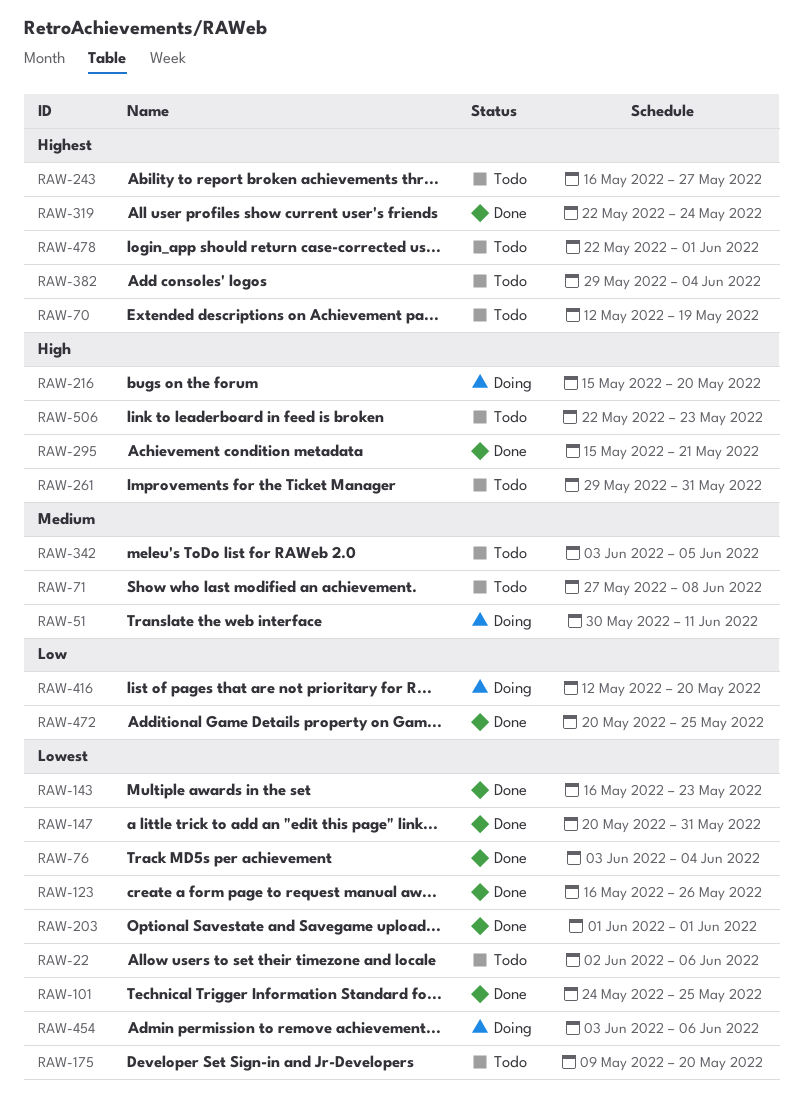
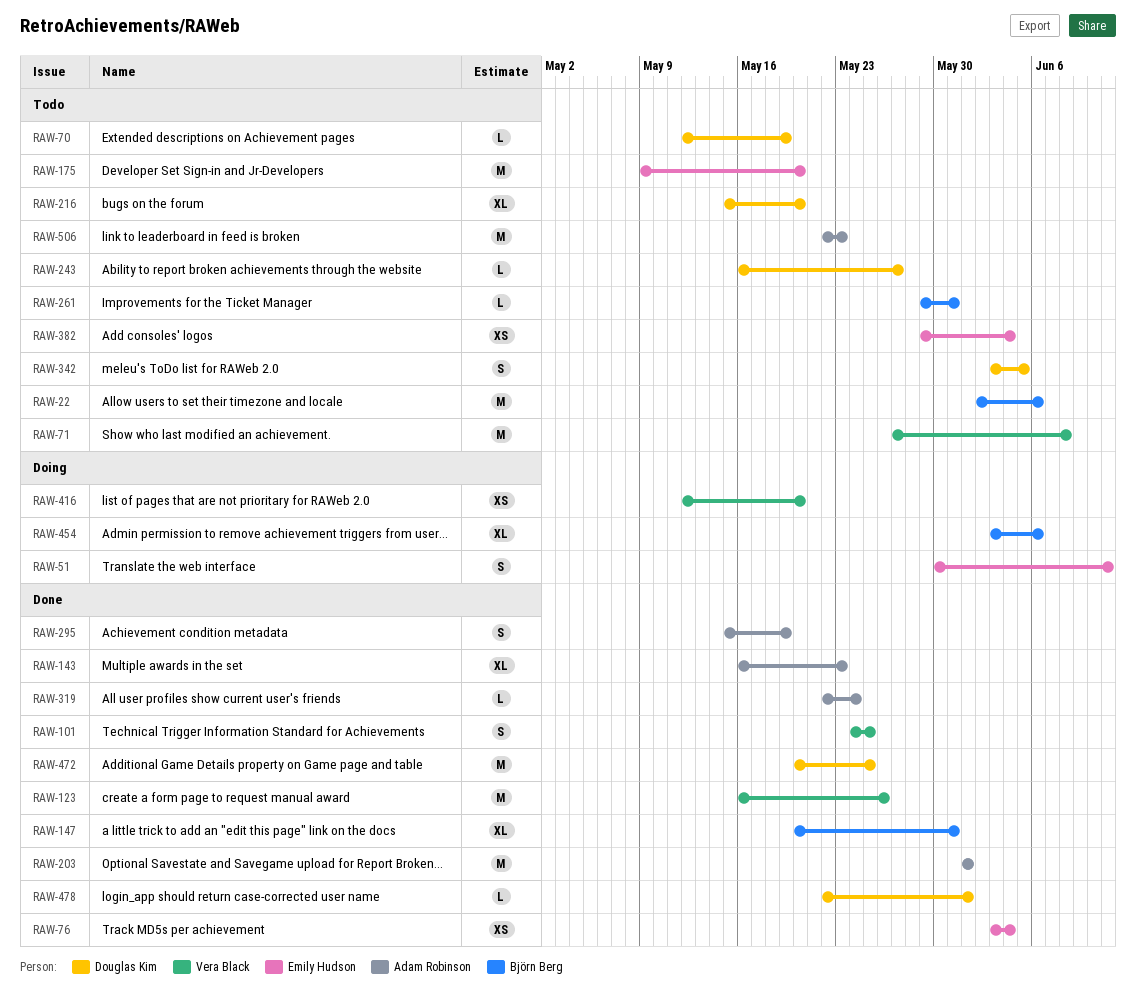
RAW-216, status: Doing -> Todo
RAW-295, due: May 21 -> May 19
RAW-478, status: Todo -> Done

